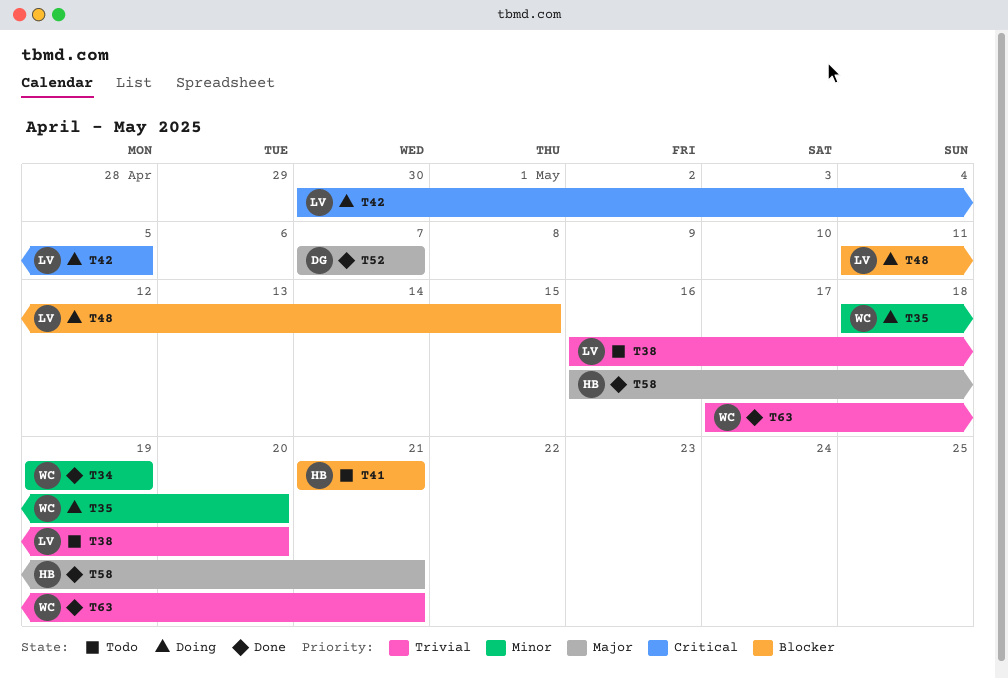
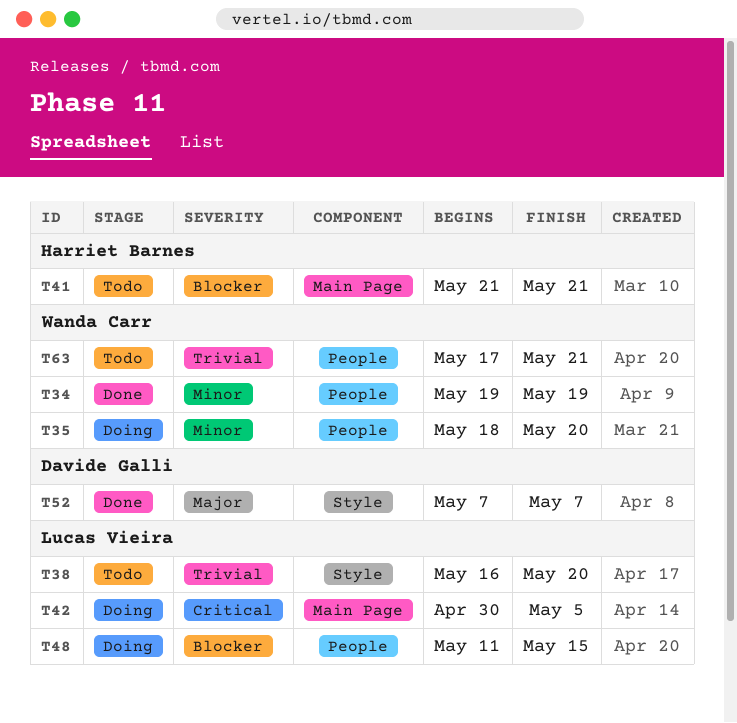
T58: present -> none
T63, status: Done -> Todo

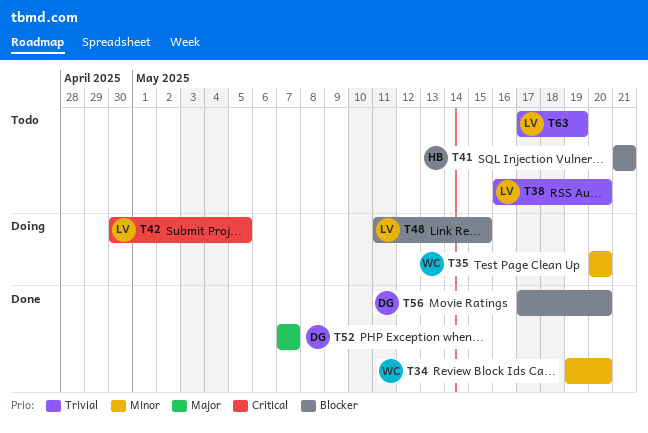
T34, due: May 19 -> May 20
T35, start: May 18 -> May 20
T56: none -> present
T63, owner: Wanda Carr -> Lucas Vieira
T63, due: May 21 -> May 19

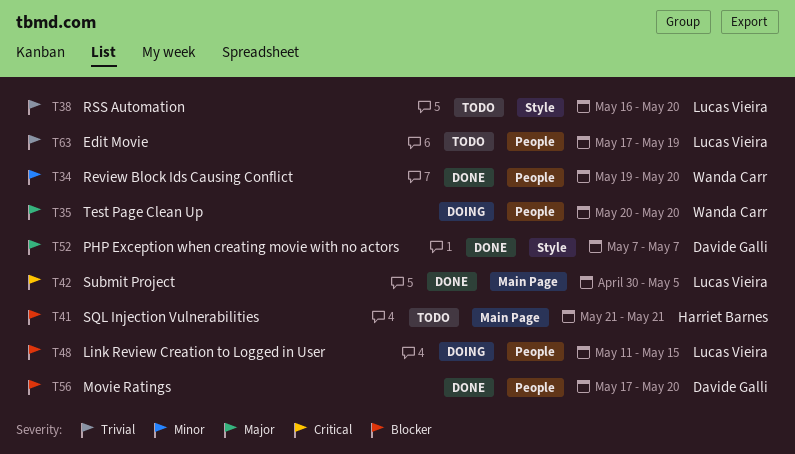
T35, priority: Minor -> Major
T42, status: Doing -> Done

